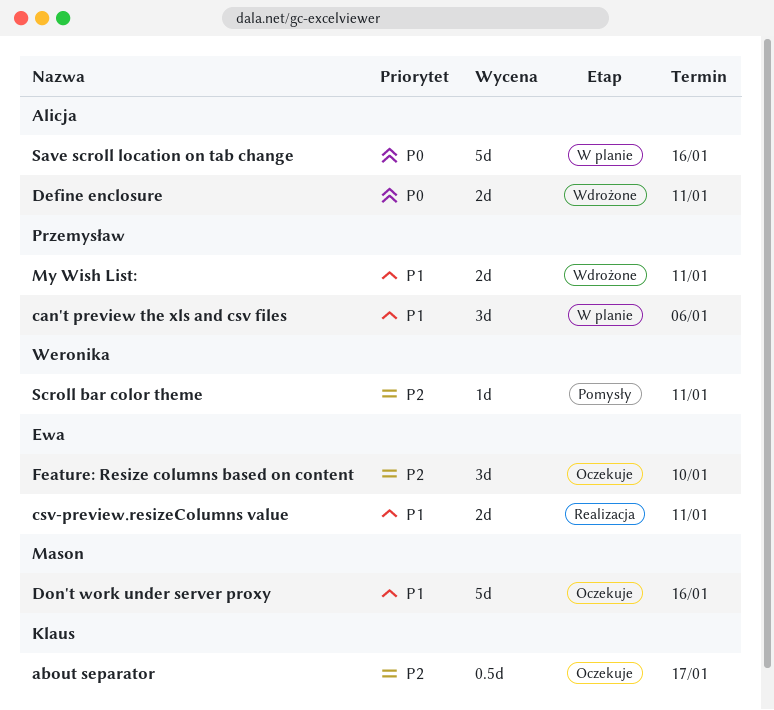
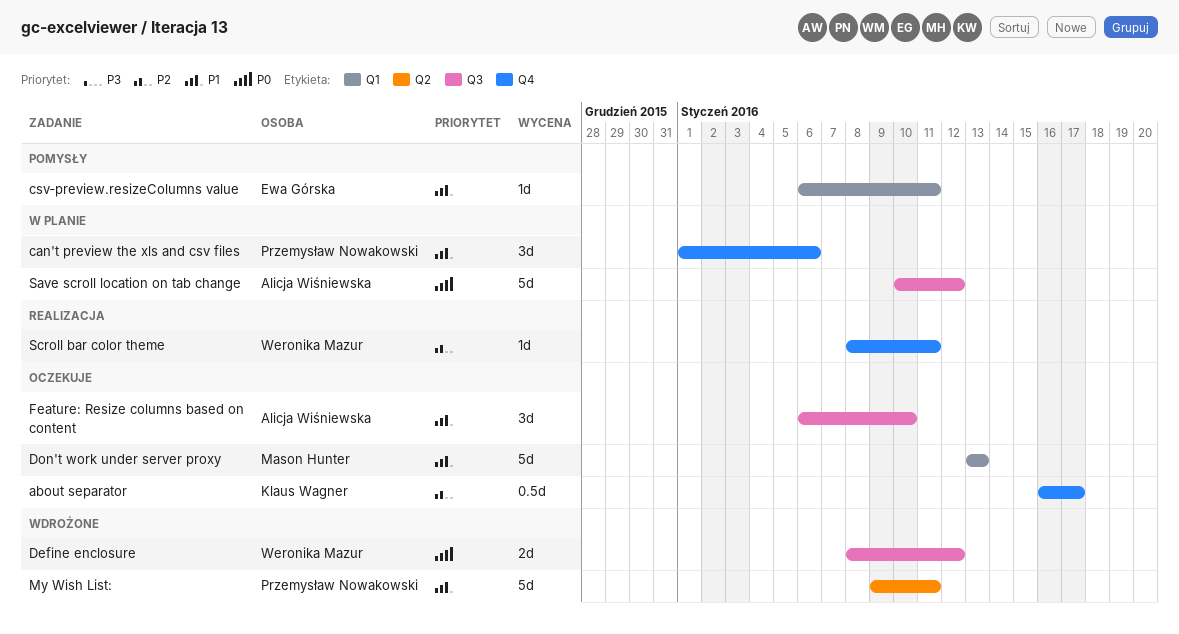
csv‑preview.resizeColumns value, status: Realizacja -> Pomysły
csv‑preview.resizeColumns value, estimate: 2d -> 1d
Define enclosure, owner: Alicja Wiśniewska -> Weronika Mazur
Define enclosure, due: Jan 11 -> Jan 12
Don't work under server proxy, due: Jan 16 -> Jan 13
Feature: Resize columns based on content, owner: Ewa Górska -> Alicja Wiśniewska
Feature: Resize columns based on content, priority: P2 -> P1
My Wish List:, estimate: 2d -> 5d
Save scroll location on tab change, due: Jan 16 -> Jan 12
Scroll bar color theme, status: Pomysły -> Realizacja

